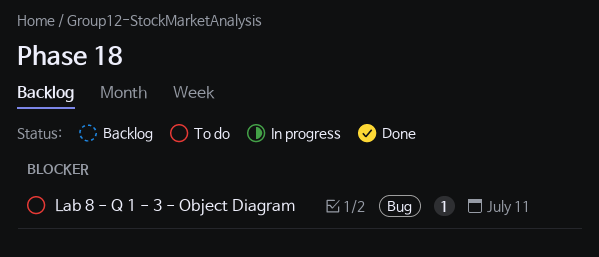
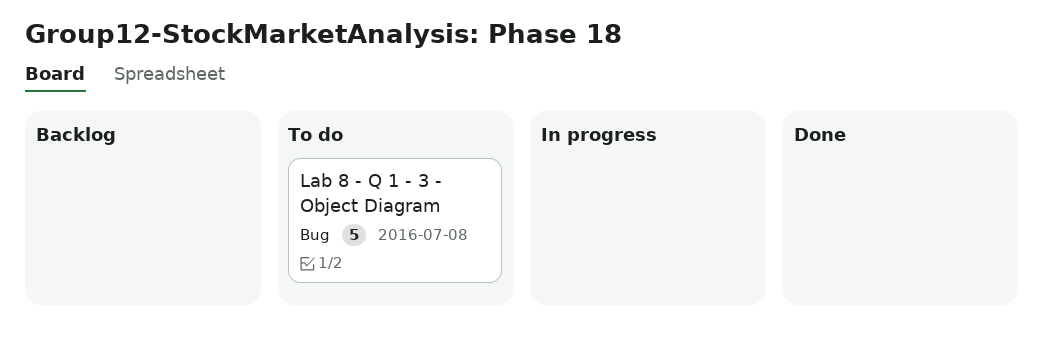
Lab 8 - Q 1 - 3 - Object Diagram, estimate: 1 -> 5
Lab 8 - Q 1 - 3 - Object Diagram, due: Jul 11 -> Jul 8

